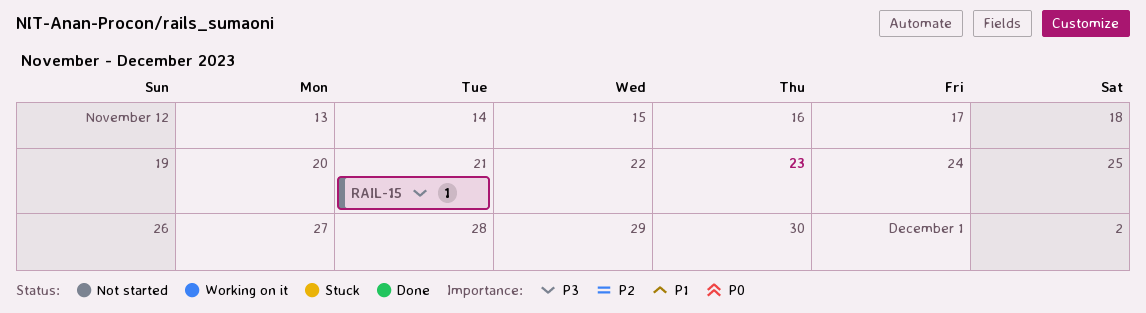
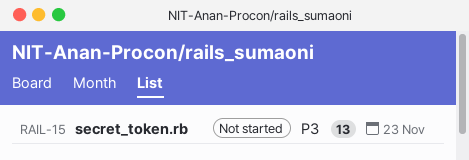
RAIL-15, estimate: 1 -> 13
RAIL-15, due: Nov 21 -> Nov 23

